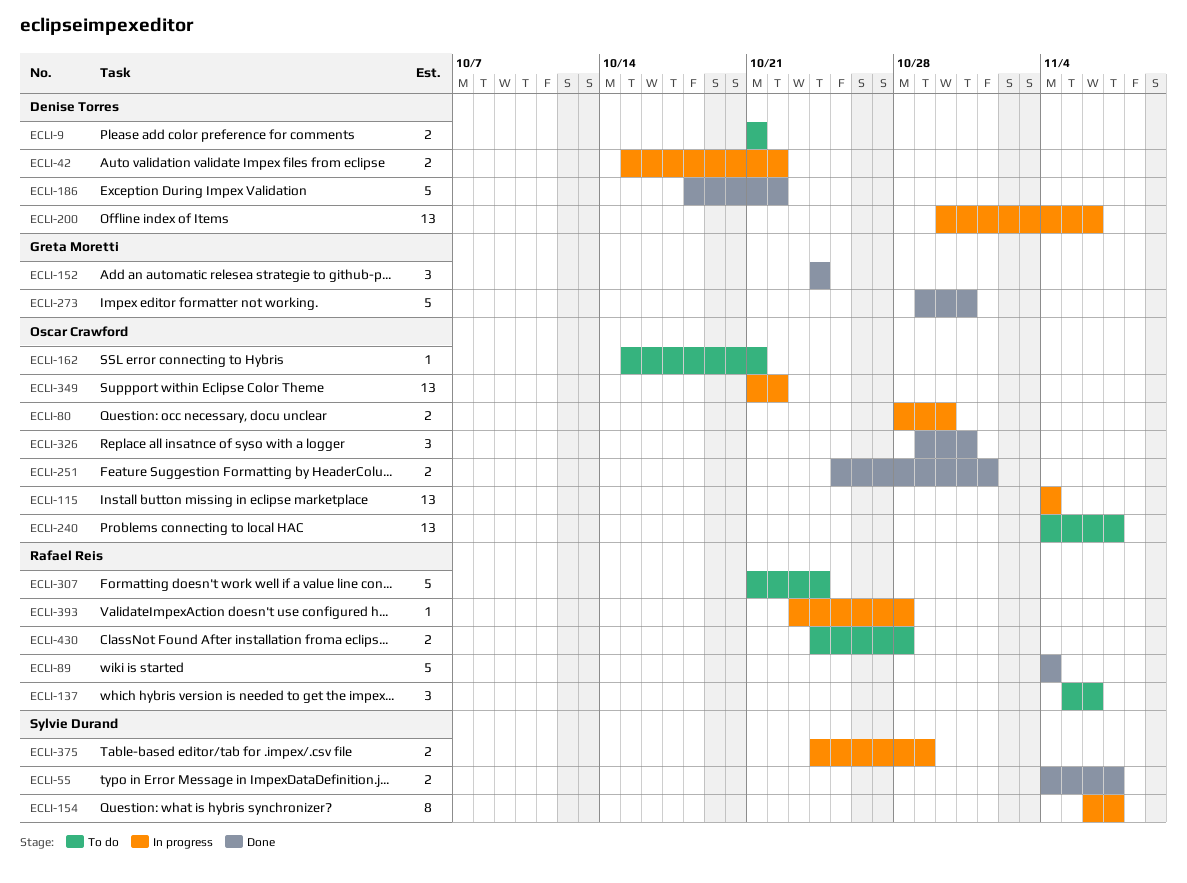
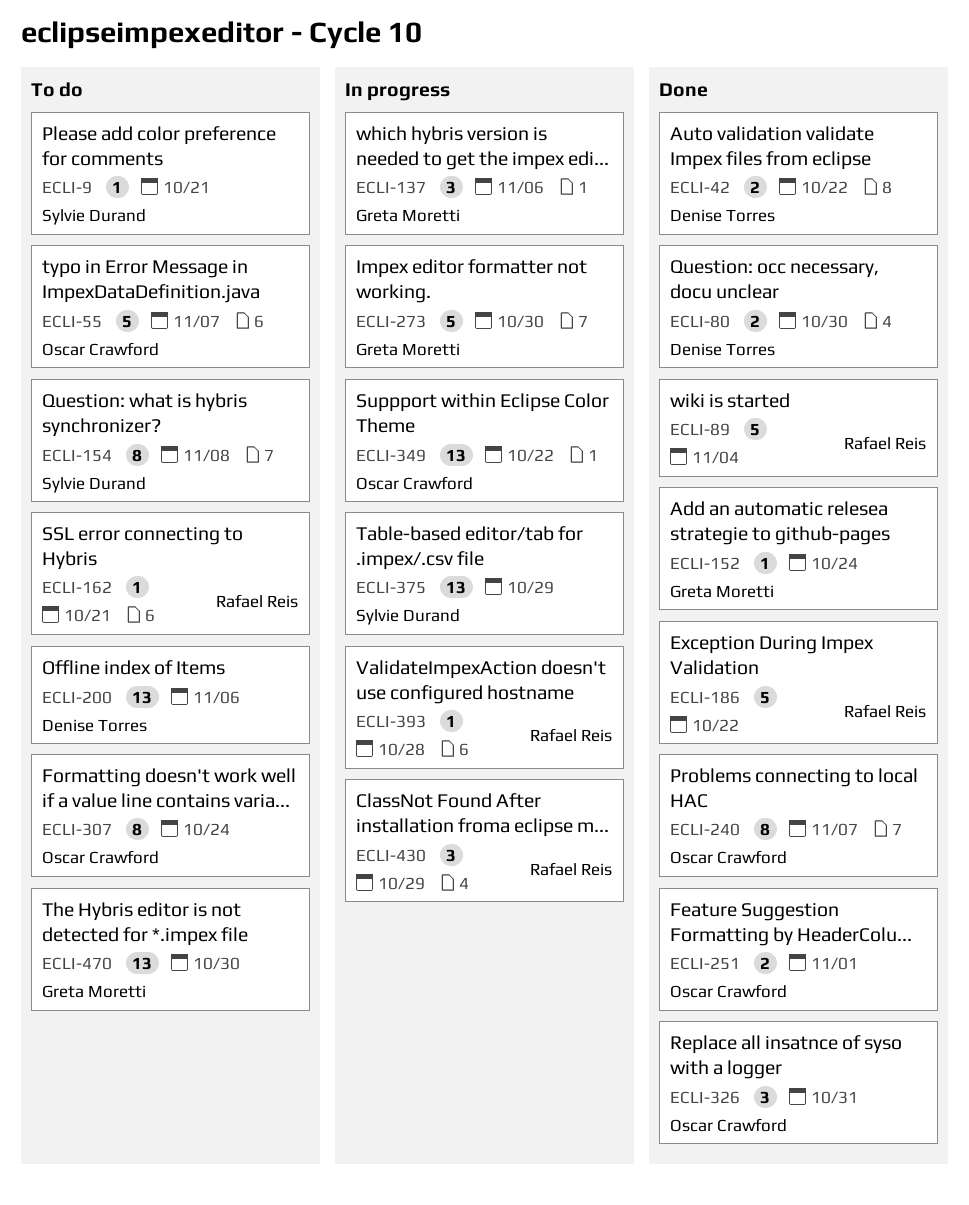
ECLI-9, owner: Denise Torres -> Sylvie Durand
ECLI-9, estimate: 2 -> 1
ECLI-42, status: In progress -> Done
ECLI-55, status: Done -> To do
ECLI-55, owner: Sylvie Durand -> Oscar Crawford
ECLI-55, estimate: 2 -> 5
ECLI-80, status: In progress -> Done
ECLI-80, owner: Oscar Crawford -> Denise Torres
ECLI-115: present -> none
ECLI-137, status: To do -> In progress
ECLI-137, owner: Rafael Reis -> Greta Moretti
ECLI-152, estimate: 3 -> 1
ECLI-154, status: In progress -> To do
ECLI-154, due: Nov 7 -> Nov 8
ECLI-162, owner: Oscar Crawford -> Rafael Reis
ECLI-186, owner: Denise Torres -> Rafael Reis
ECLI-200, status: In progress -> To do
ECLI-240, status: To do -> Done
ECLI-240, estimate: 13 -> 8
ECLI-273, status: Done -> In progress
ECLI-273, due: Oct 31 -> Oct 30
ECLI-307, owner: Rafael Reis -> Oscar Crawford
ECLI-307, estimate: 5 -> 8
ECLI-375, estimate: 2 -> 13
ECLI-430, status: To do -> In progress
ECLI-430, estimate: 2 -> 3
ECLI-430, due: Oct 28 -> Oct 29
ECLI-470: none -> present

